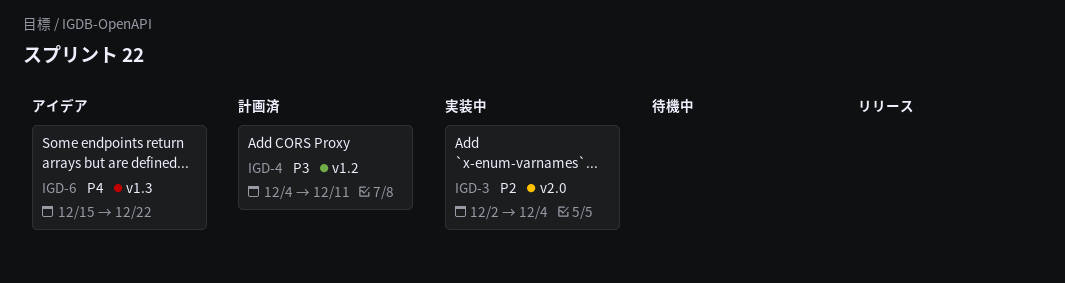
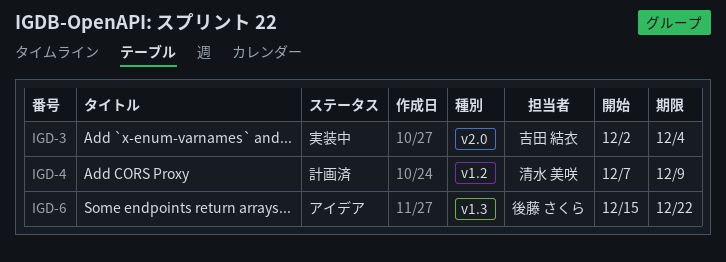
IGD-4, start: Dec 4 -> Dec 7
IGD-4, due: Dec 11 -> Dec 9

